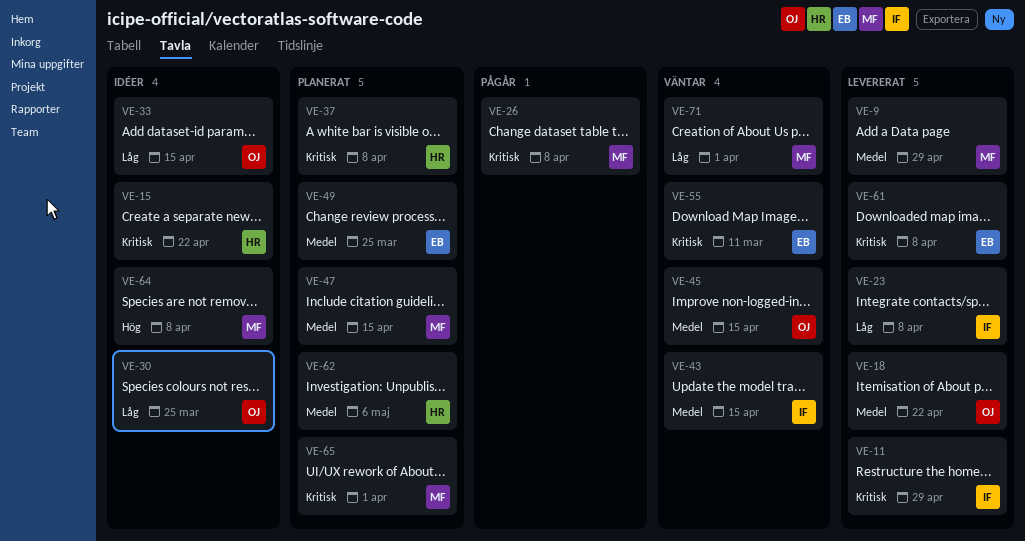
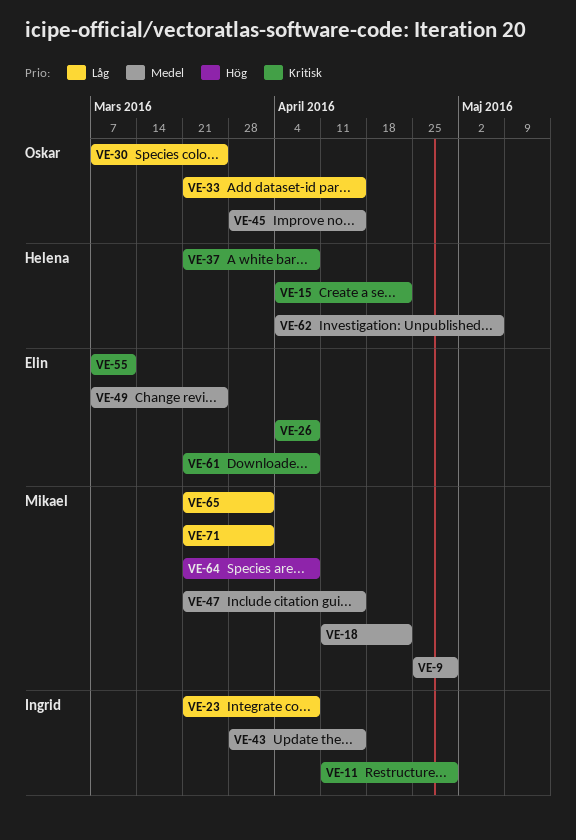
VE-18, owner: Oskar -> Mikael
VE-26, owner: Mikael -> Elin
VE-65, priority: Kritisk -> Låg

